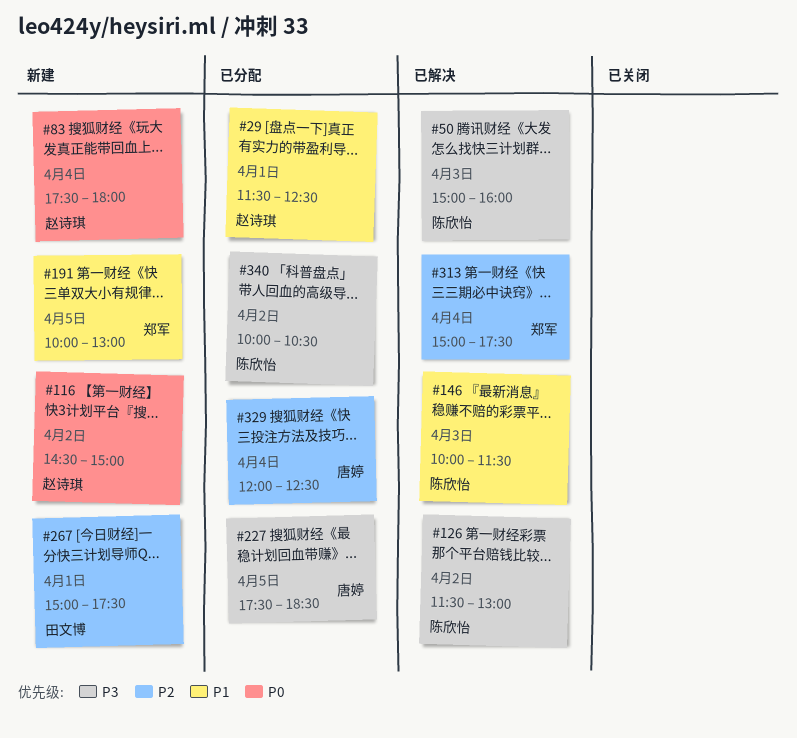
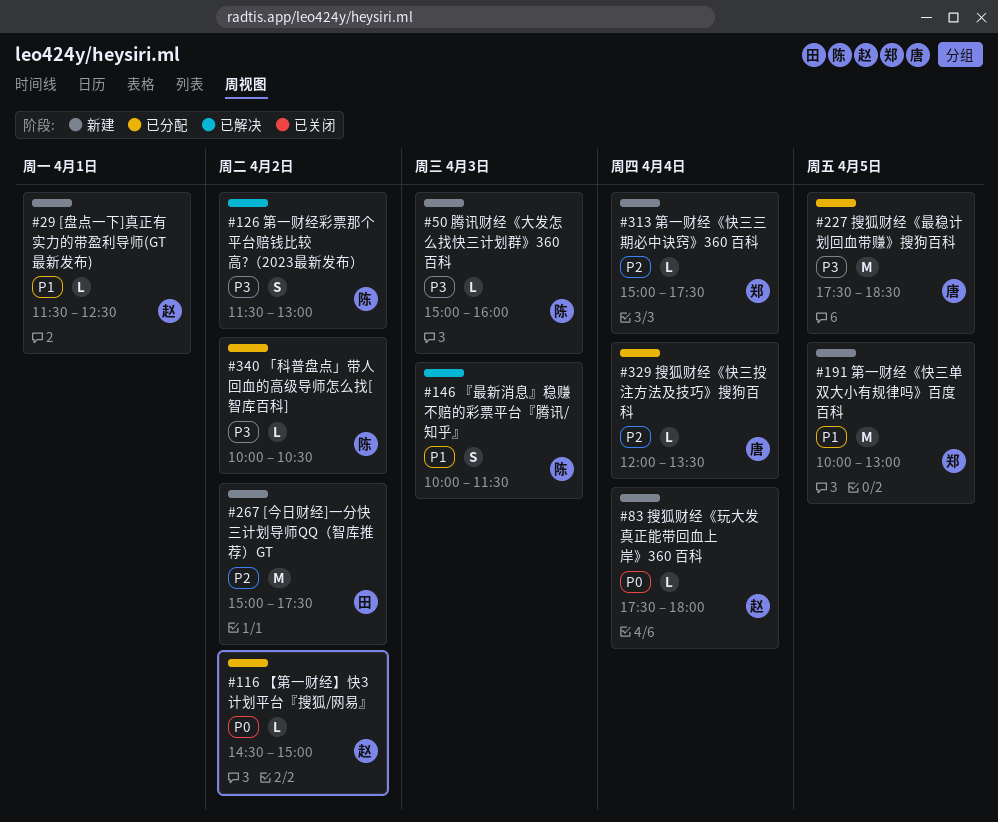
#29, status: 已分配 -> 新建
#50, status: 已解决 -> 新建
#116, status: 新建 -> 已分配
#267, day: Apr 1 -> Apr 2
#313, status: 已解决 -> 新建
#329, ends: 12:30 -> 13:30

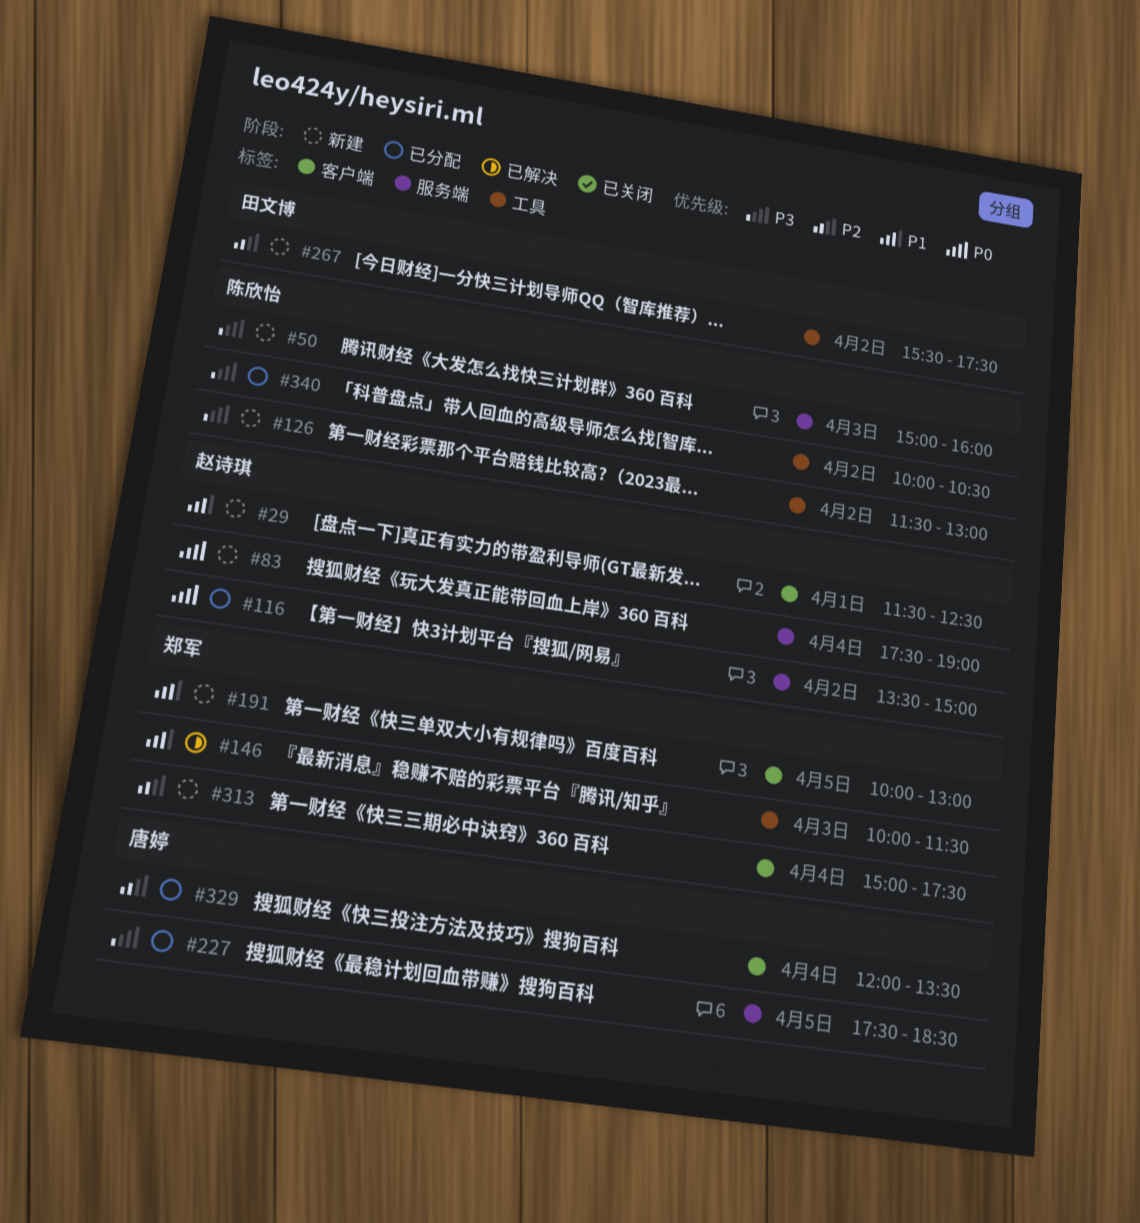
#83, ends: 18:00 -> 19:00
#116, begins: 14:30 -> 13:30
#126, status: 已解决 -> 新建
#146, owner: 陈欣怡 -> 郑军
#267, begins: 15:00 -> 15:30

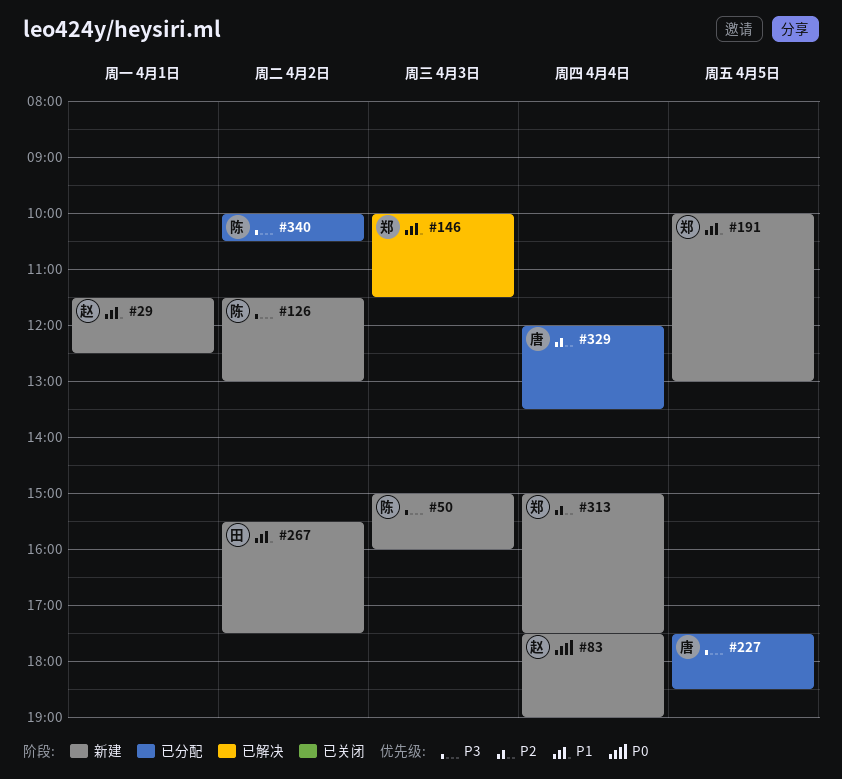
#116: present -> none
#267, priority: P2 -> P1

